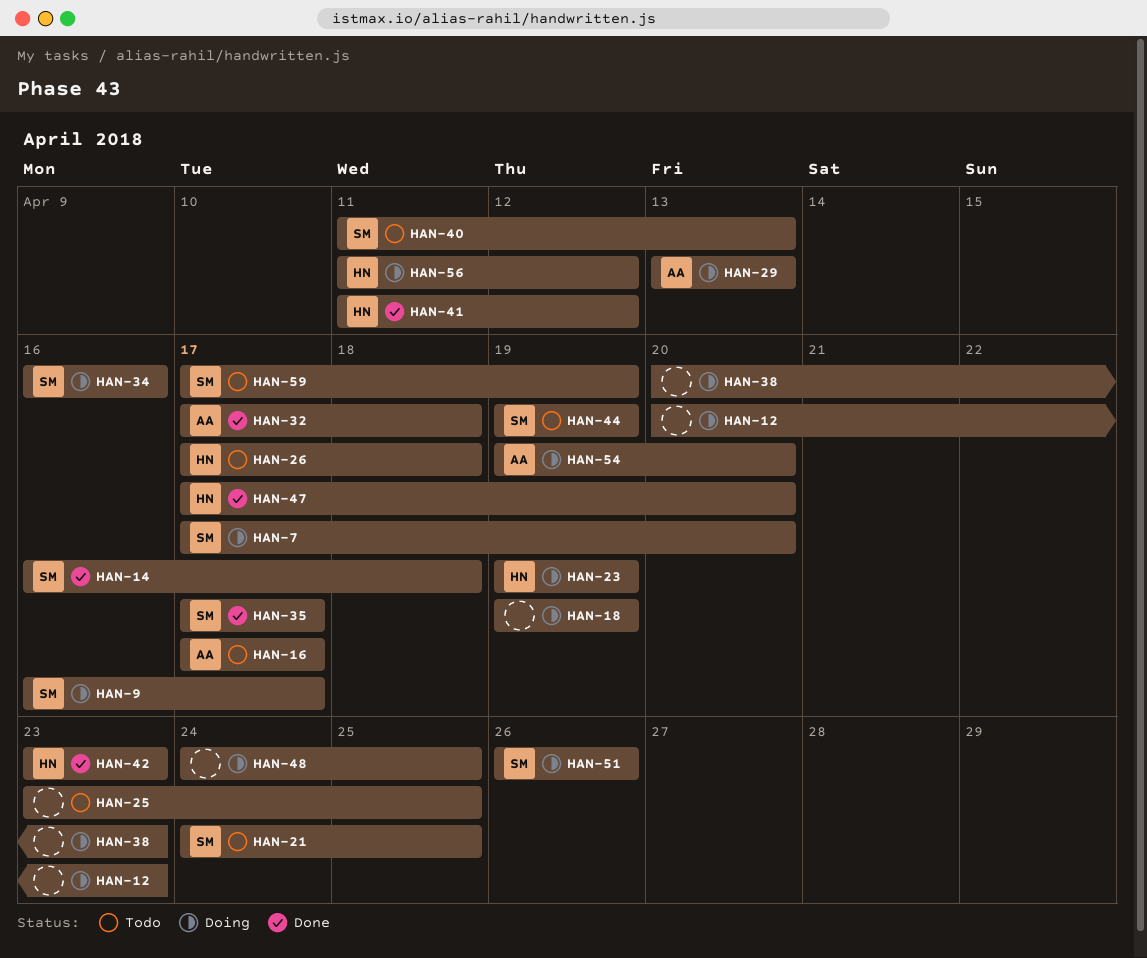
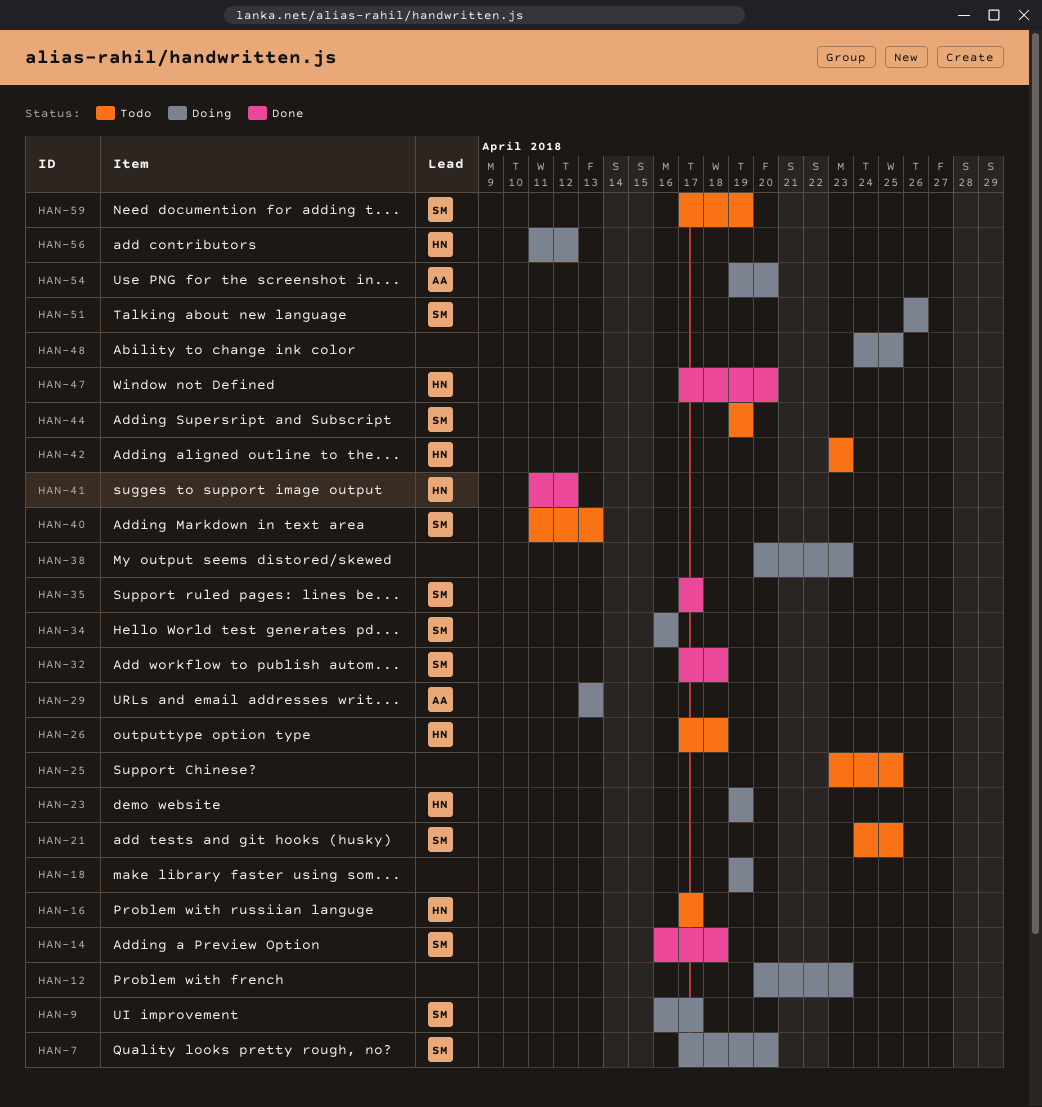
HAN-16, owner: AA -> HN
HAN-32, owner: AA -> SM
HAN-42, status: Done -> Todo

